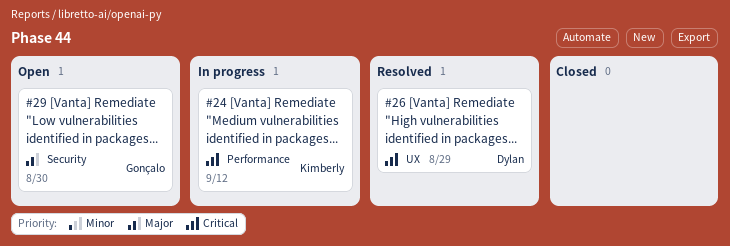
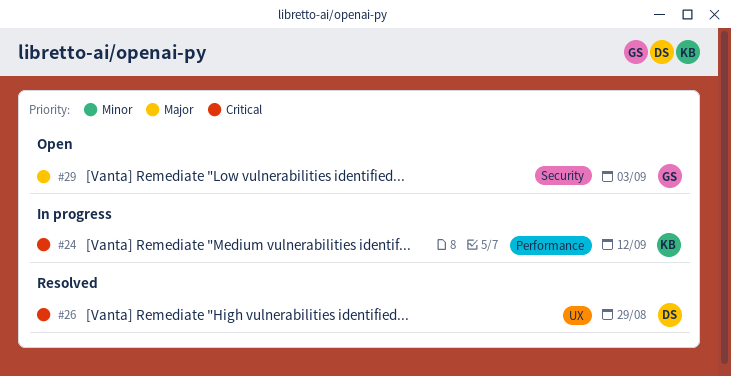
#29, due: Aug 30 -> Sep 3

